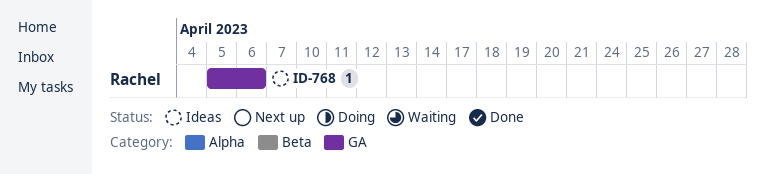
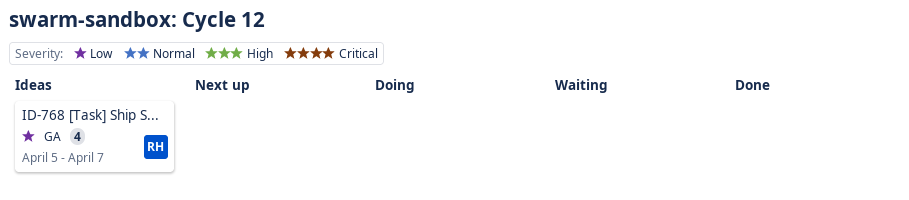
ID-768, estimate: 1 -> 4
ID-768, due: Apr 6 -> Apr 7

